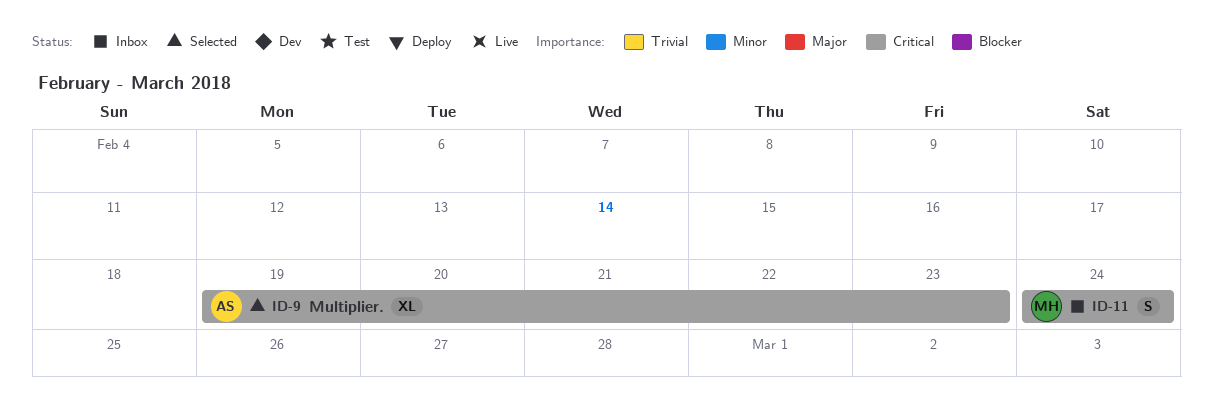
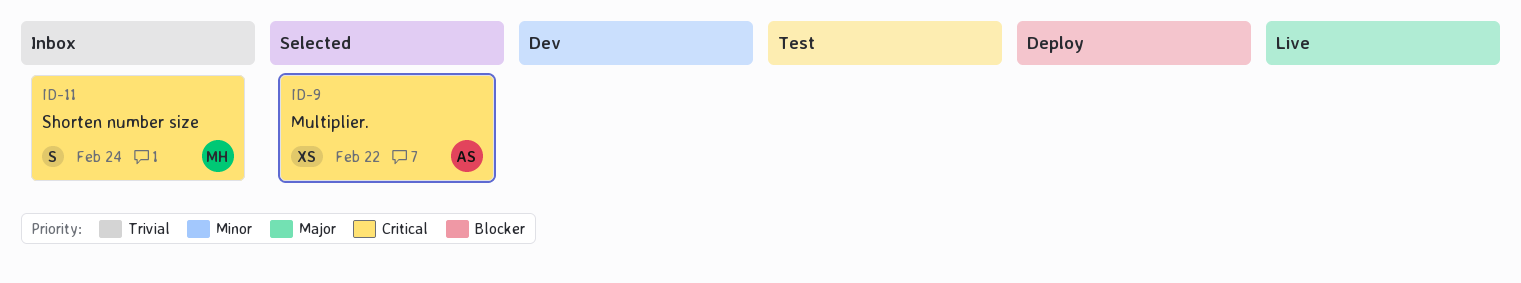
ID-9, estimate: XL -> XS
ID-9, due: Feb 23 -> Feb 22

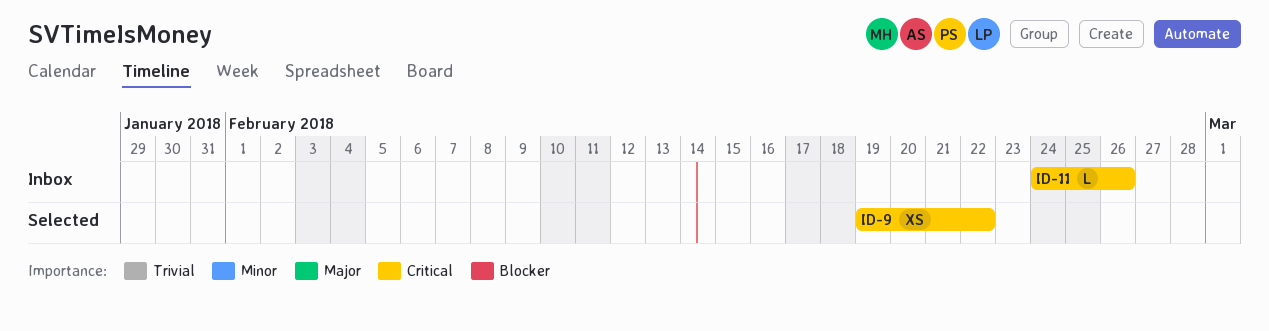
ID-11, estimate: S -> L
ID-11, due: Feb 24 -> Feb 26

